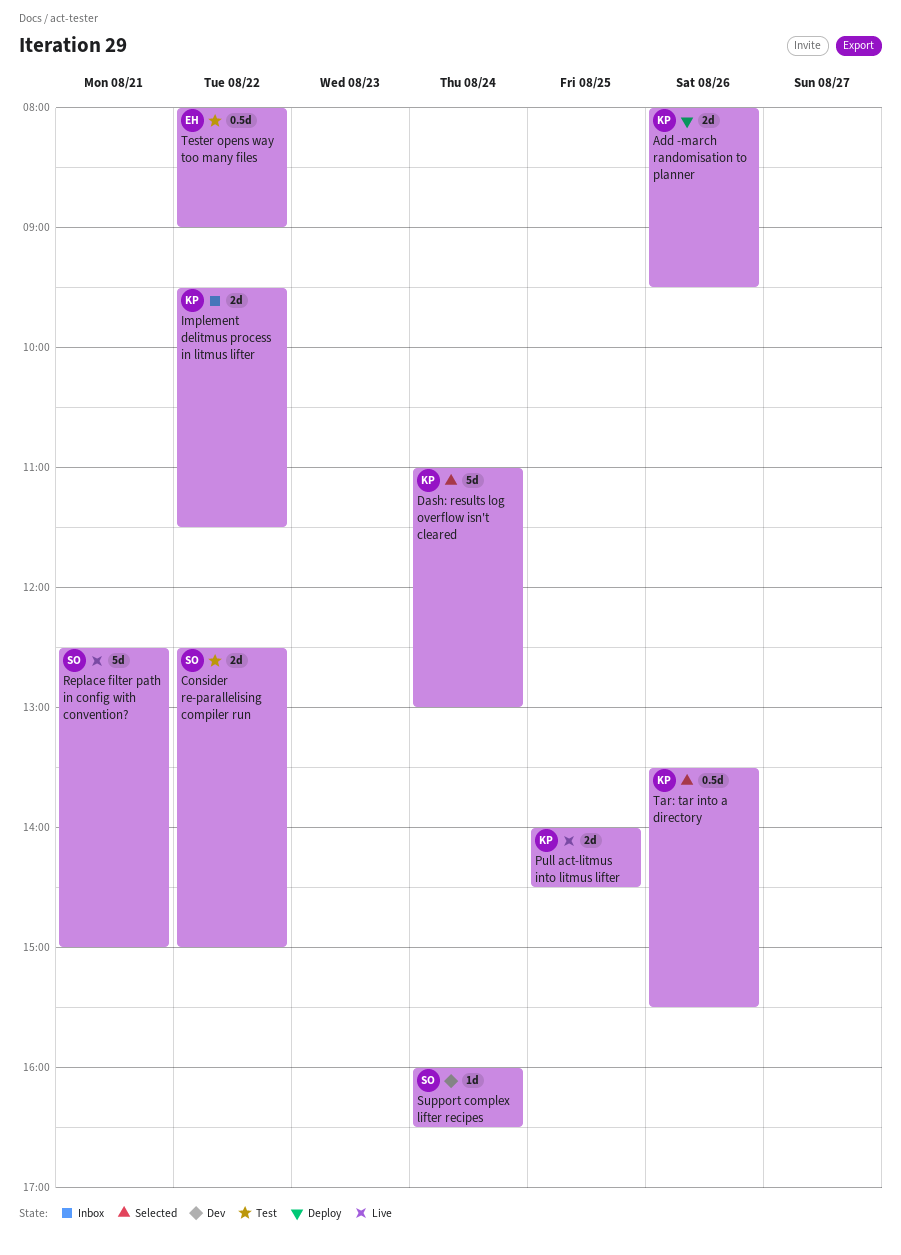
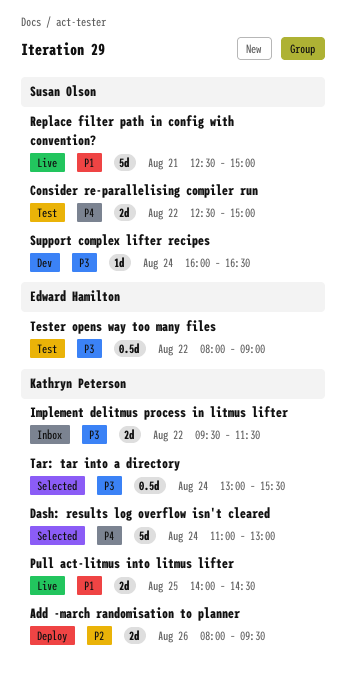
Tar: tar into a directory, day: Aug 26 -> Aug 24
Tar: tar into a directory, begins: 13:30 -> 13:00

